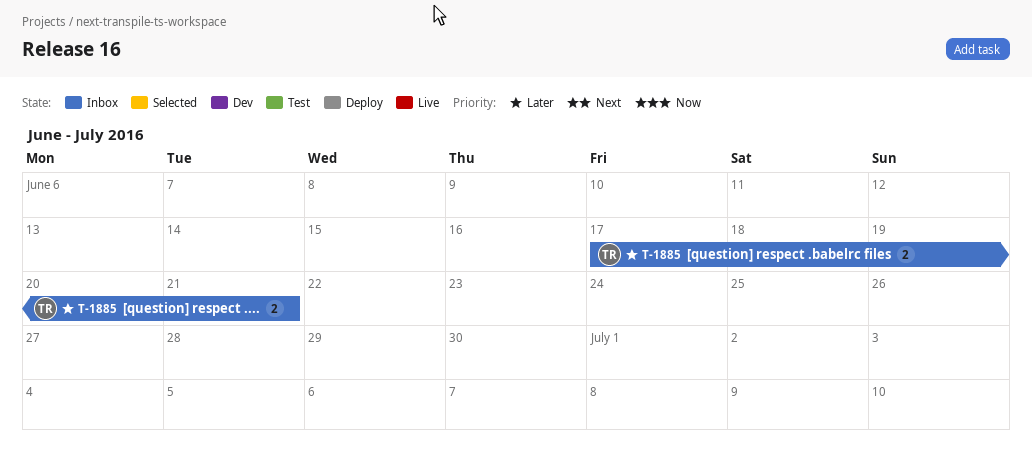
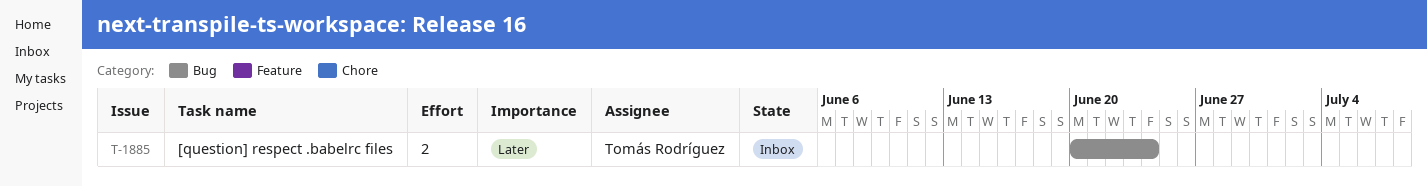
T-1885, start: Jun 17 -> Jun 20
T-1885, due: Jun 21 -> Jun 24

